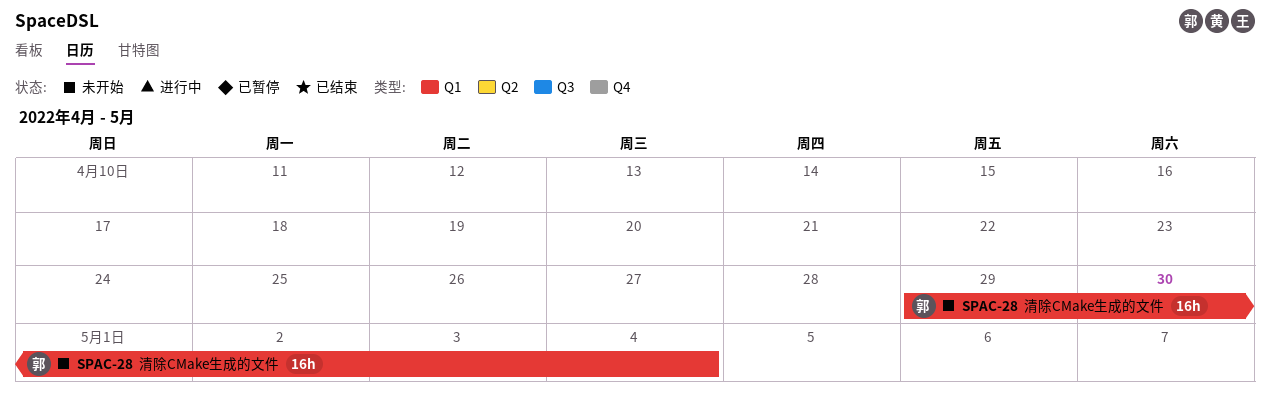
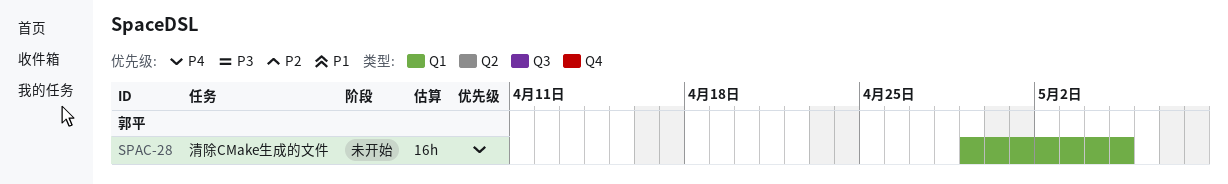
SPAC-28, due: May 4 -> May 5

